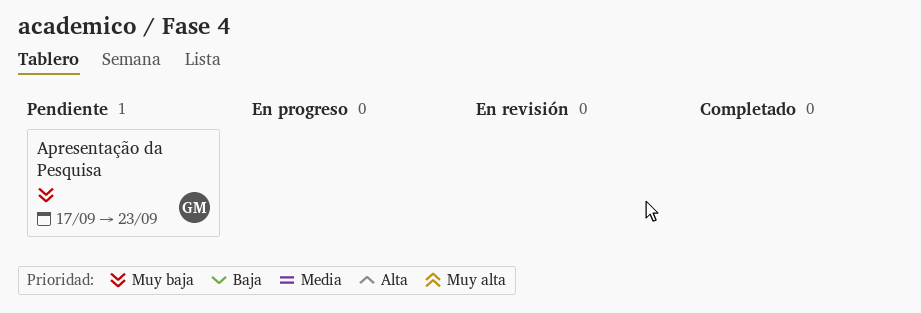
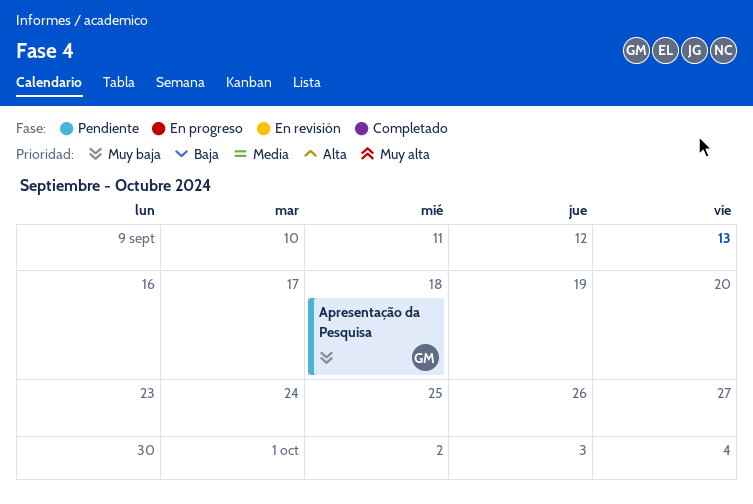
Apresentação da Pesquisa, due: Sep 23 -> Sep 18

